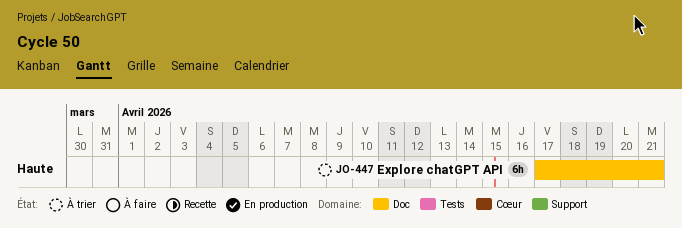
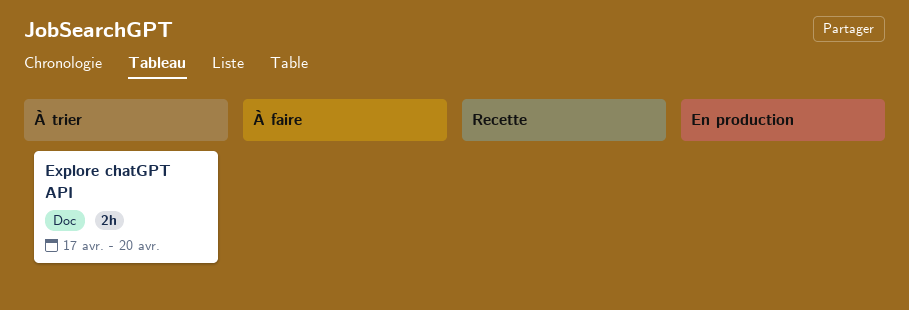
Explore chatGPT API, estimate: 6h -> 2h
Explore chatGPT API, due: Apr 21 -> Apr 20

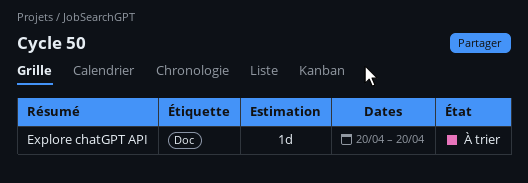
Explore chatGPT API, estimate: 2h -> 1d
Explore chatGPT API, start: Apr 17 -> Apr 20

